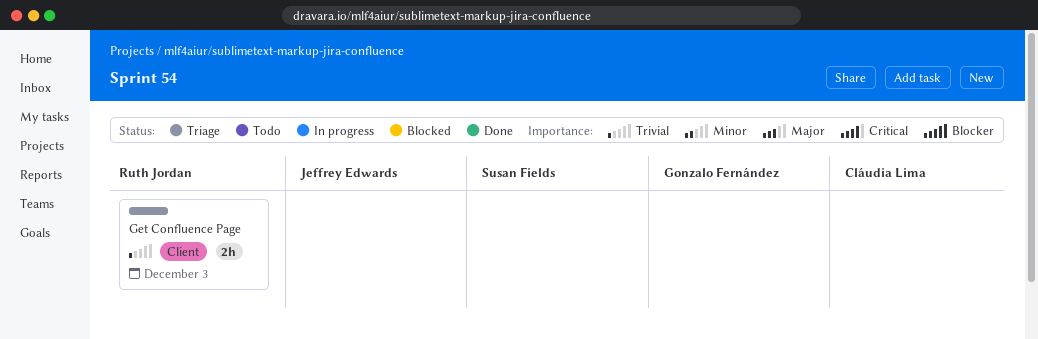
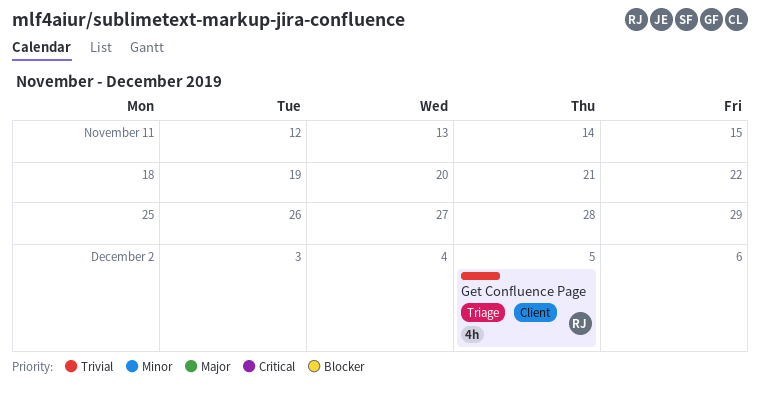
Get Confluence Page, estimate: 2h -> 4h
Get Confluence Page, due: Dec 3 -> Dec 5

